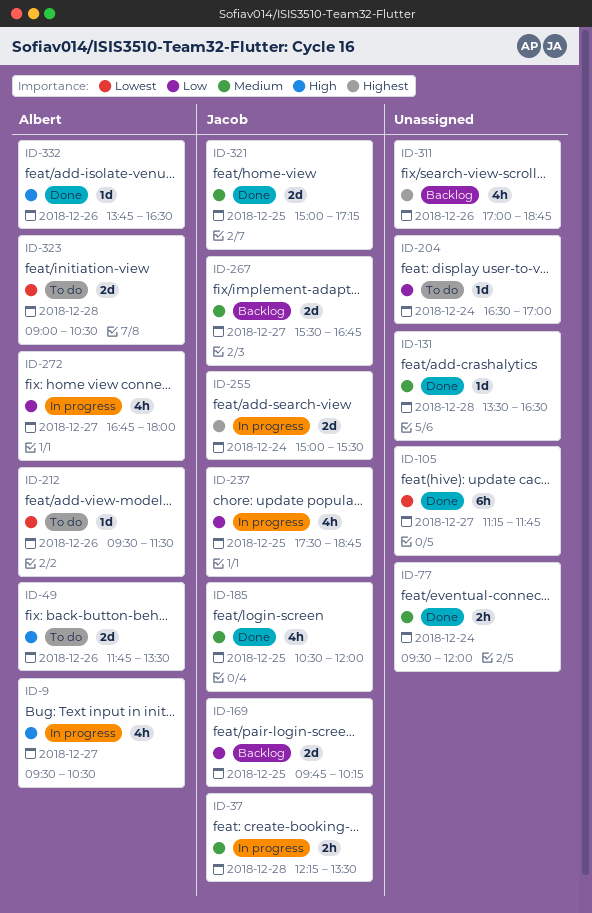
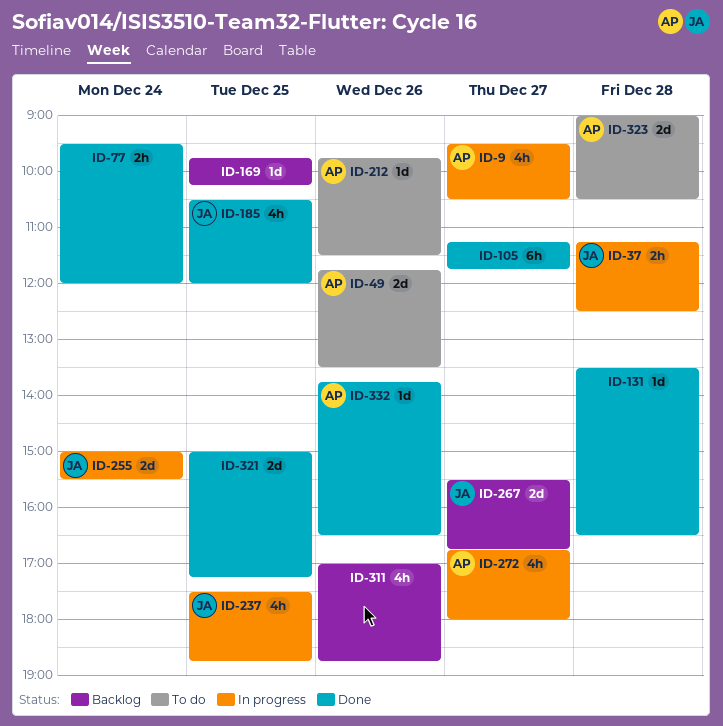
ID-37, begins: 12:15 -> 11:15
ID-37, ends: 13:30 -> 12:30
ID-169, owner: Jacob -> none
ID-169, estimate: 2d -> 1d
ID-204: present -> none
ID-212, begins: 09:30 -> 09:45
ID-321, owner: Jacob -> none

